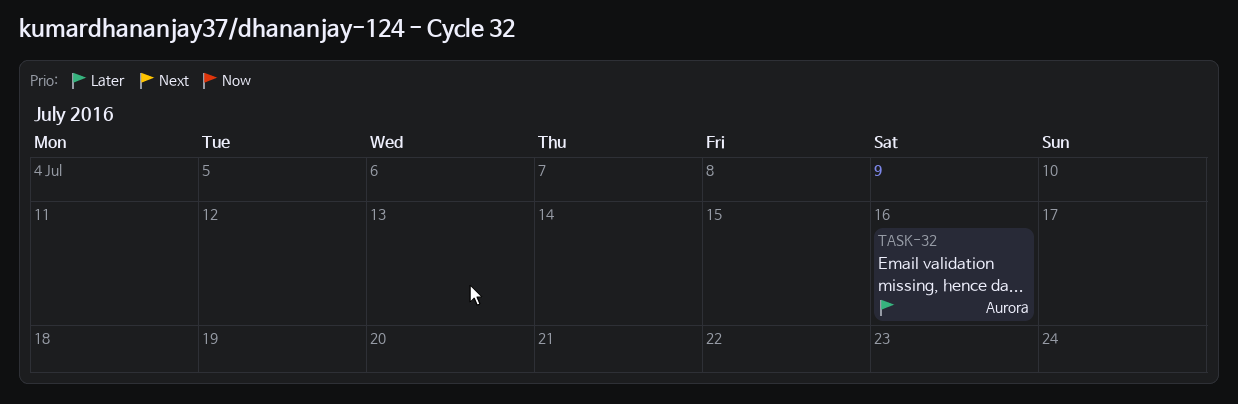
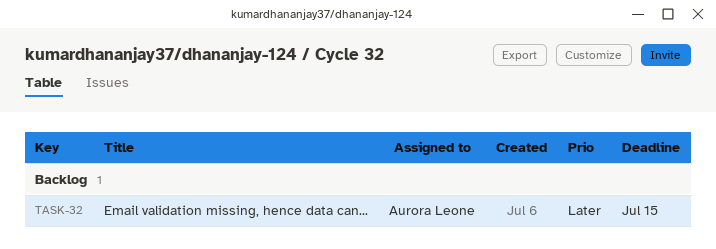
TASK-32, due: Jul 16 -> Jul 15

